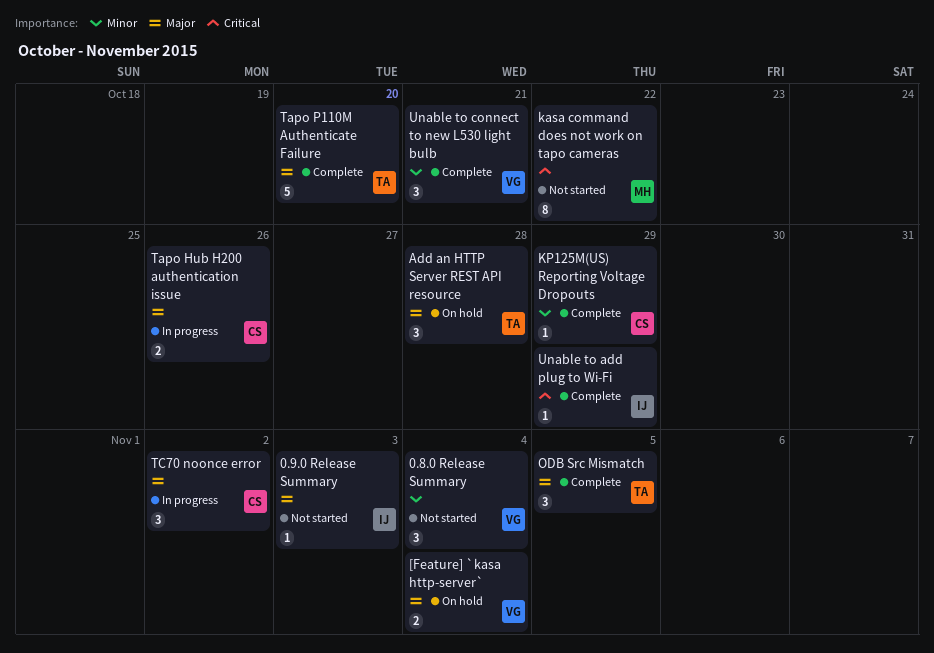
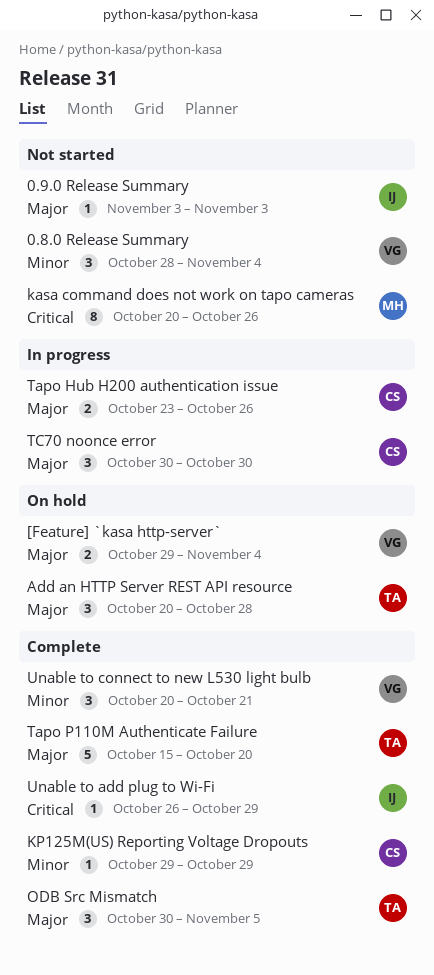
kasa command does not work on tapo cameras, due: Oct 22 -> Oct 26
TC70 noonce error, due: Nov 2 -> Oct 30

